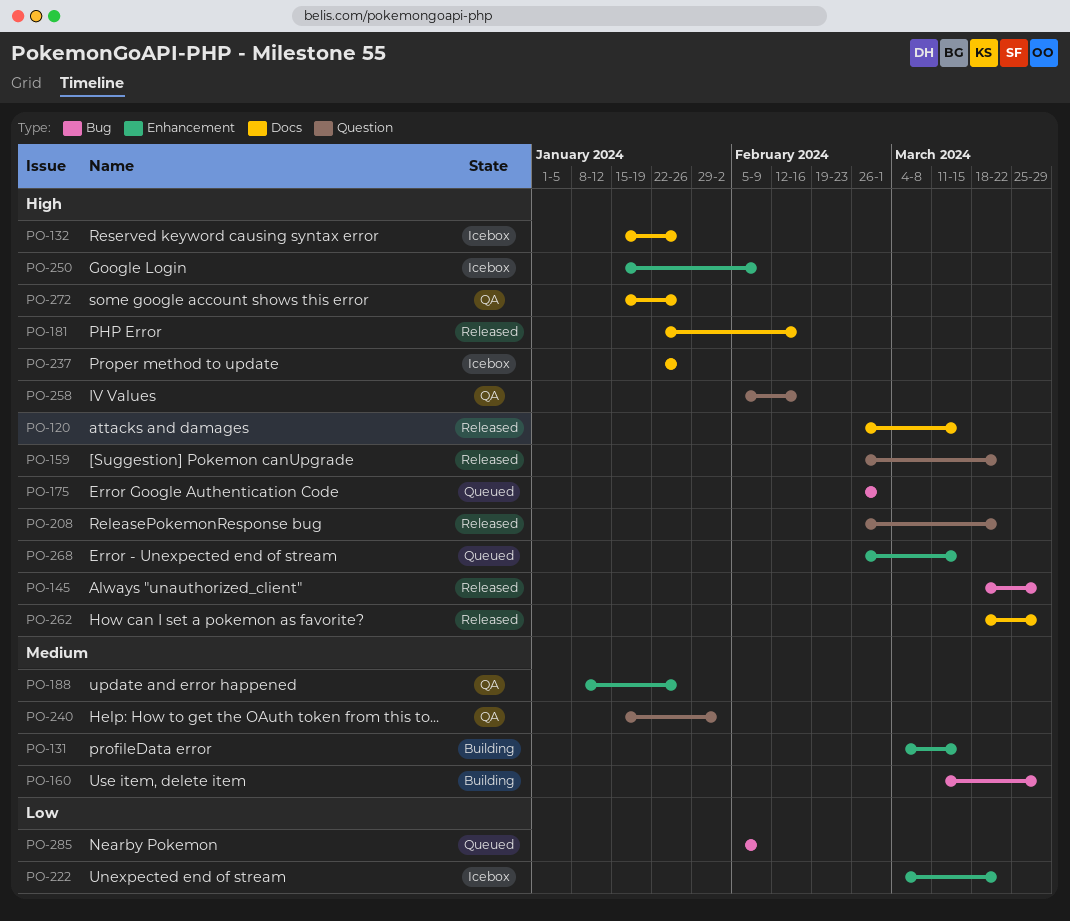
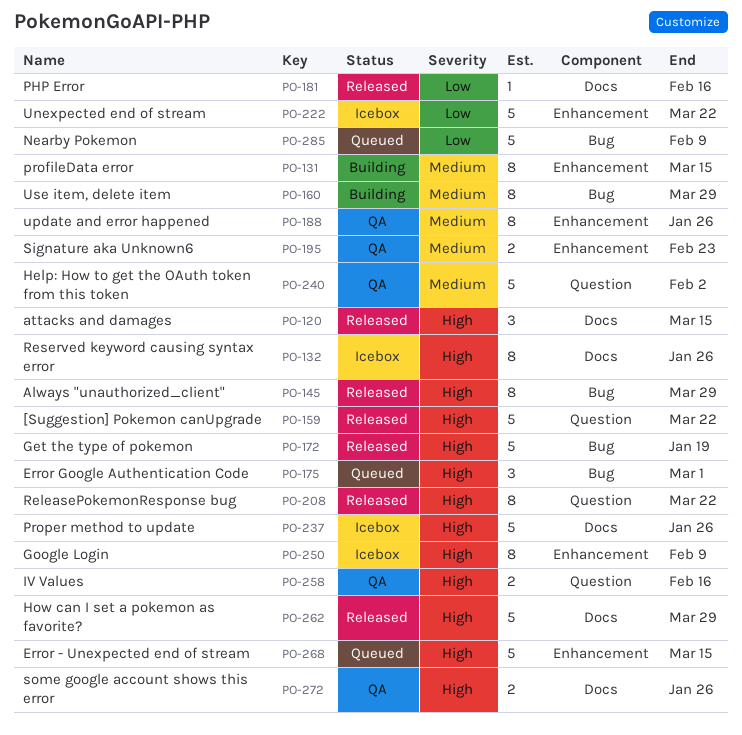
PO-172: none -> present
PO-181, priority: High -> Low
PO-195: none -> present

